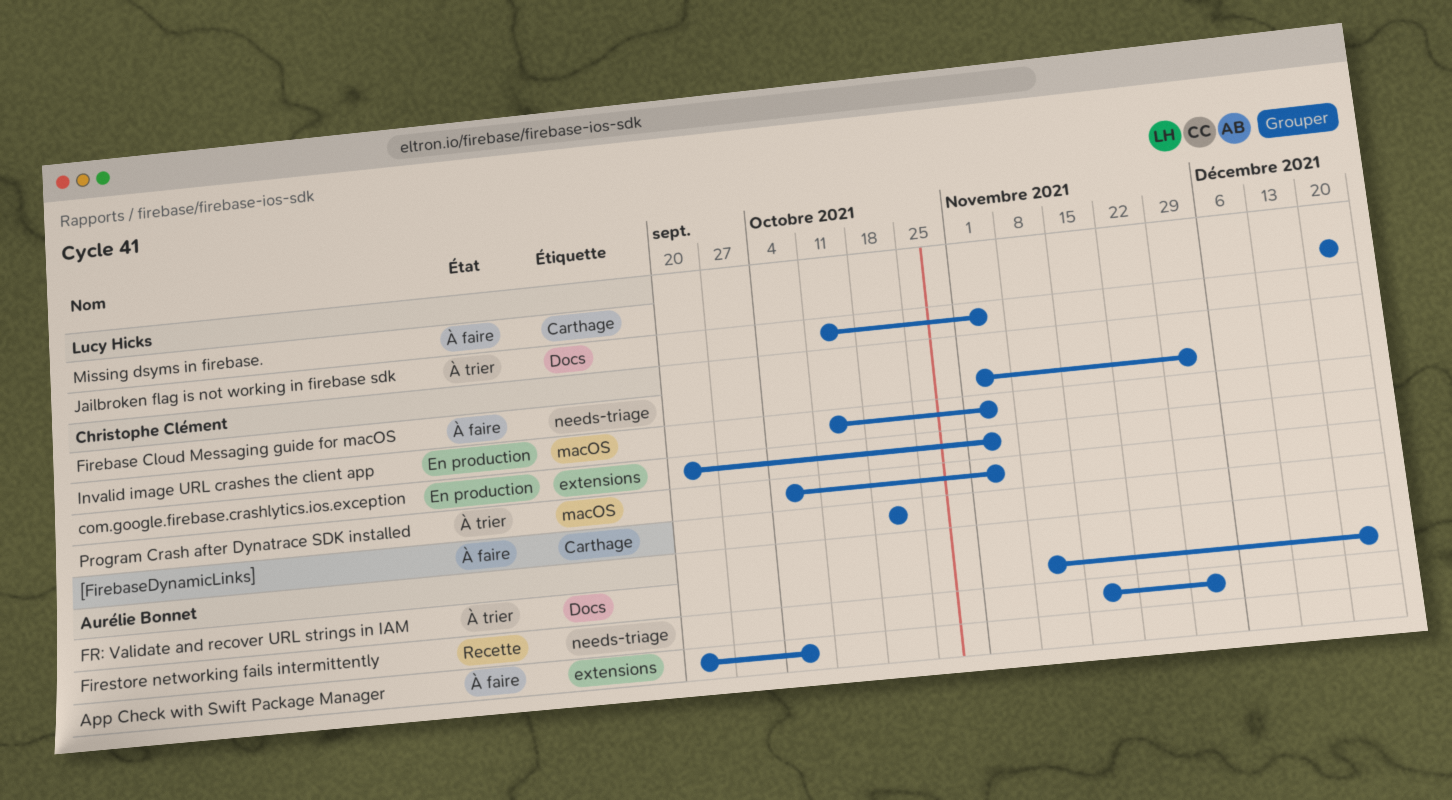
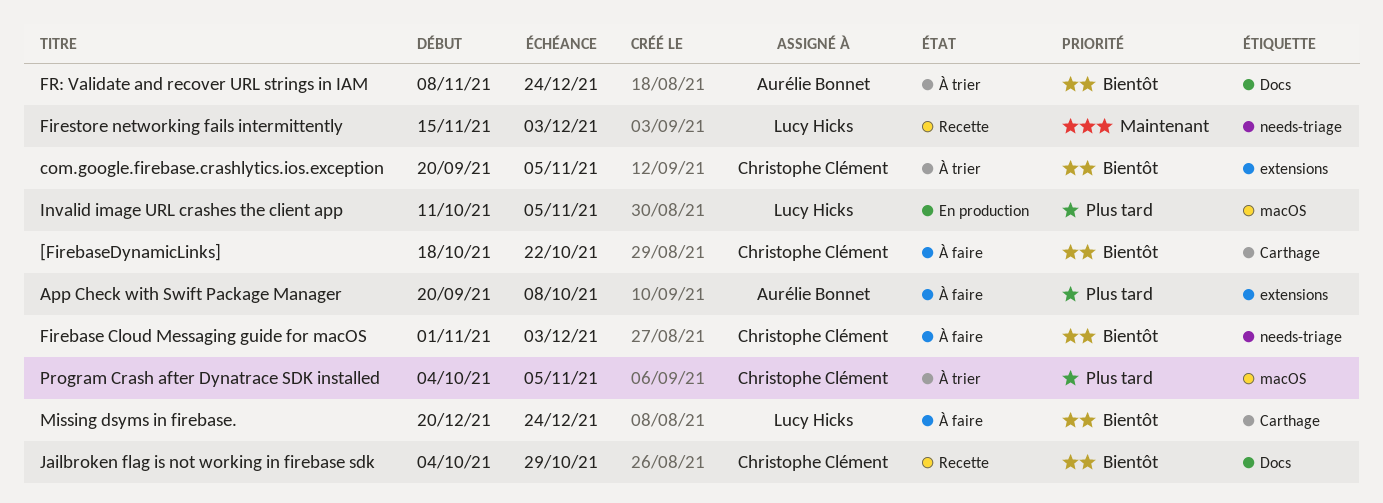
com.google.firebase.crashlytics.ios.exception, status: En production -> À trier
Firestore networking fails intermittently, owner: Aurélie Bonnet -> Lucy Hicks
Invalid image URL crashes the client app, owner: Christophe Clément -> Lucy Hicks
Jailbroken flag is not working in firebase sdk, status: À trier -> Recette
Jailbroken flag is not working in firebase sdk, owner: Lucy Hicks -> Christophe Clément
Jailbroken flag is not working in firebase sdk, start: Oct 11 -> Oct 4
Jailbroken flag is not working in firebase sdk, due: Nov 5 -> Oct 29

